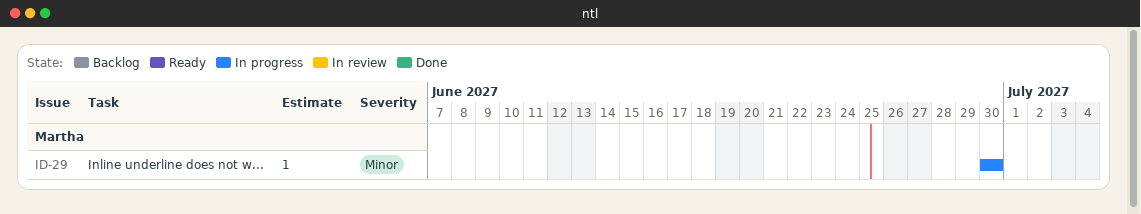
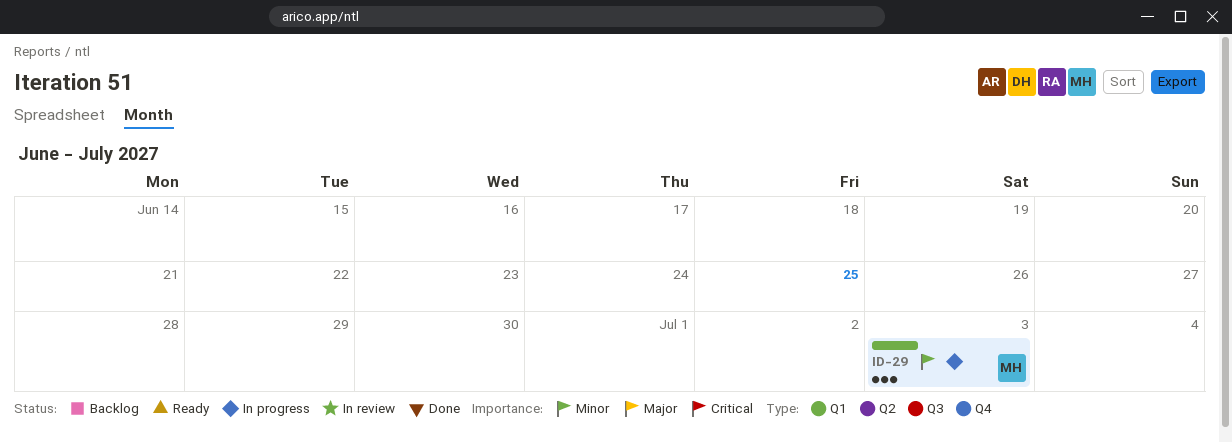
ID-29, estimate: 1 -> 3
ID-29, due: Jun 30 -> Jul 3

